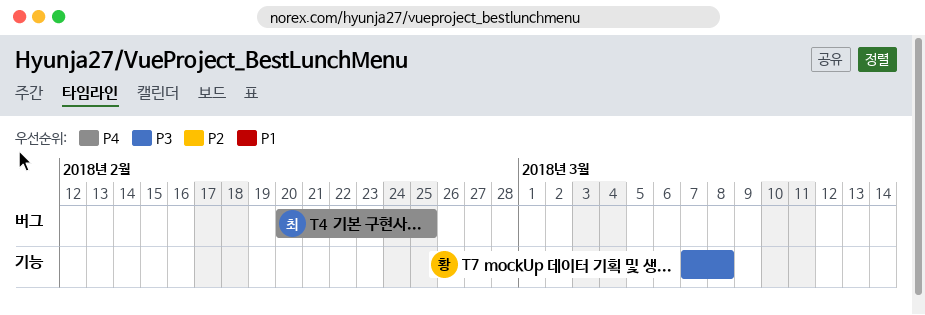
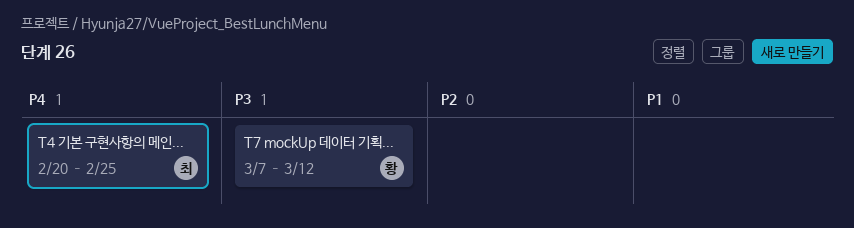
T7, due: Mar 8 -> Mar 12

